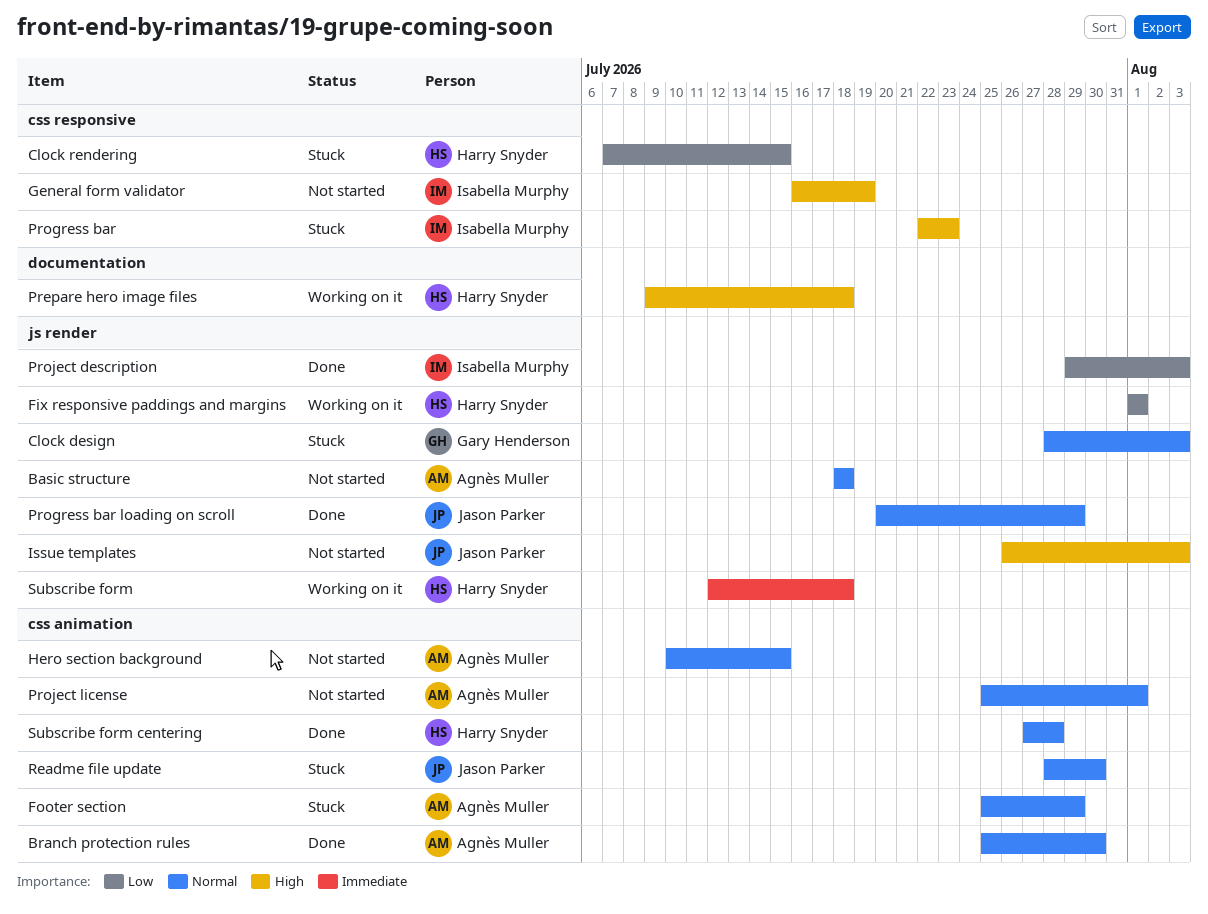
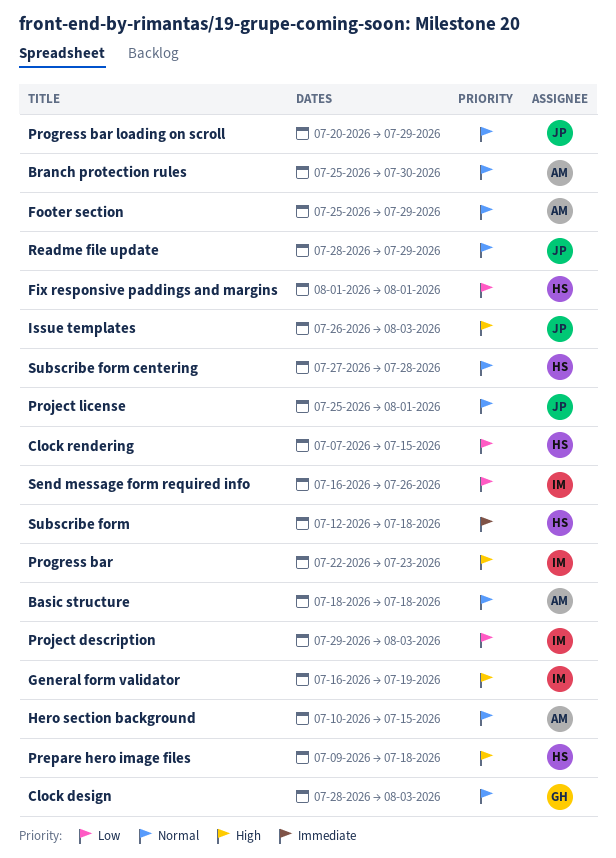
Project license, owner: Agnès Muller -> Jason Parker
Readme file update, due: Jul 30 -> Jul 29
Send message form required info: none -> present

